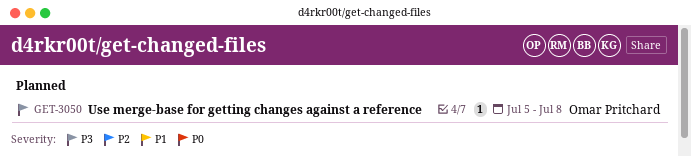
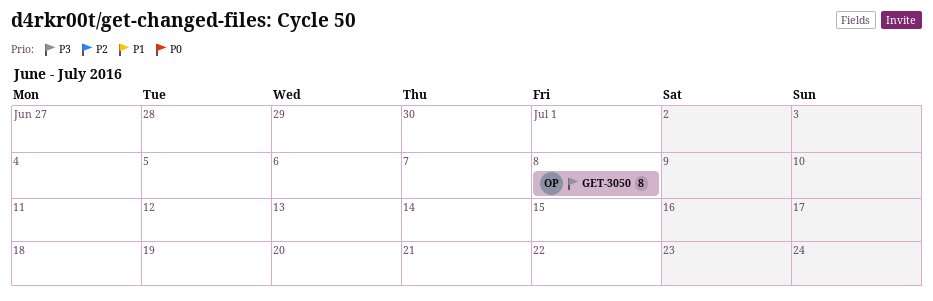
GET-3050, estimate: 1 -> 8
GET-3050, start: Jul 5 -> Jul 8

